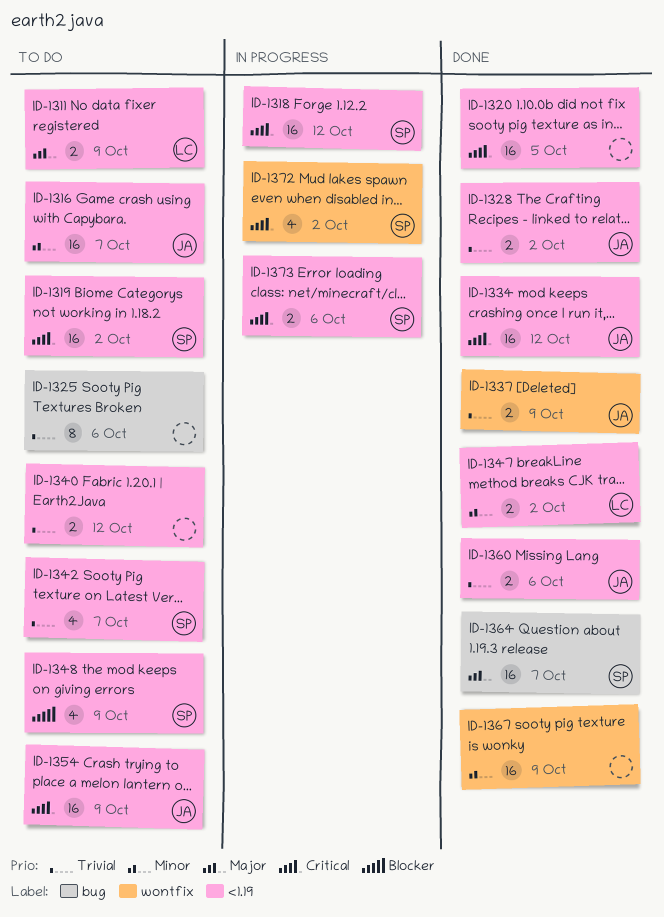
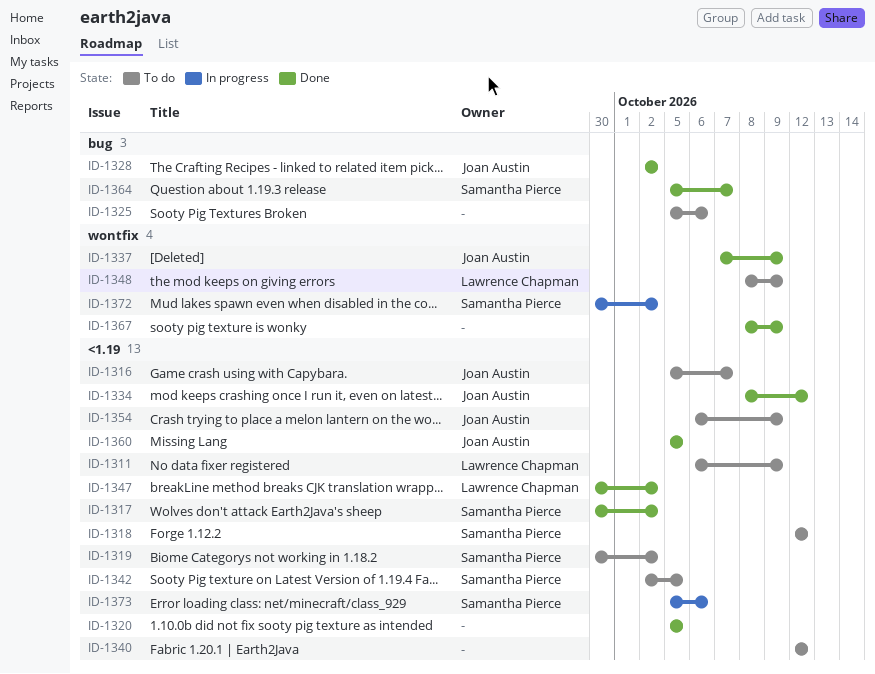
ID-1317: none -> present
ID-1318, status: In progress -> To do
ID-1328, label: <1.19 -> bug
ID-1342, due: Oct 7 -> Oct 5
ID-1348, owner: Samantha Pierce -> Lawrence Chapman
ID-1348, label: <1.19 -> wontfix
ID-1360, due: Oct 6 -> Oct 5

